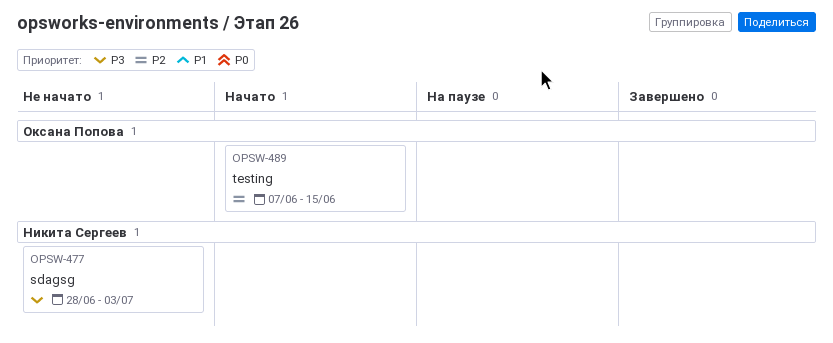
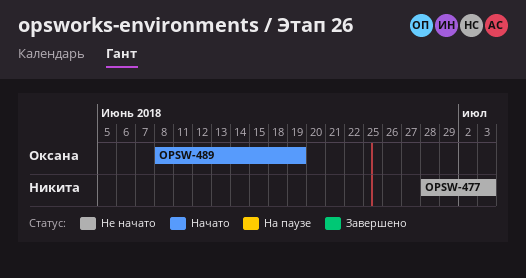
OPSW-489, start: Jun 7 -> Jun 8
OPSW-489, due: Jun 15 -> Jun 19

